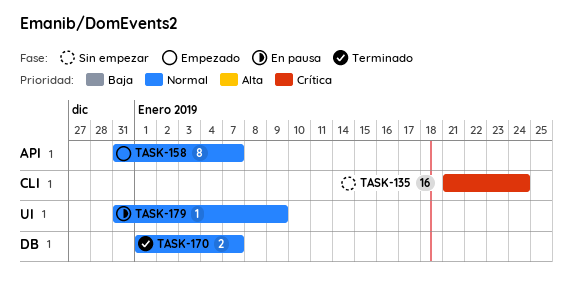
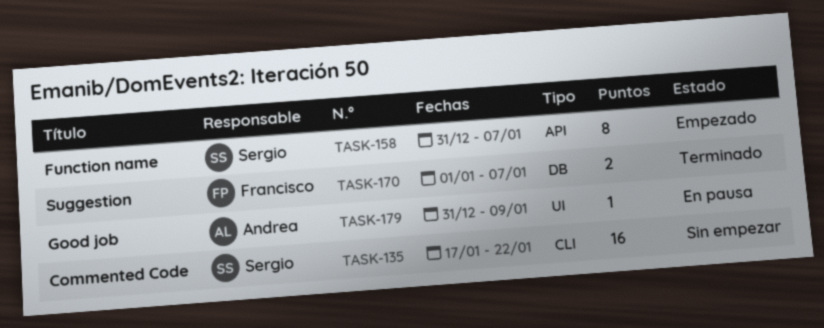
TASK-135, start: Jan 21 -> Jan 17
TASK-135, due: Jan 24 -> Jan 22

